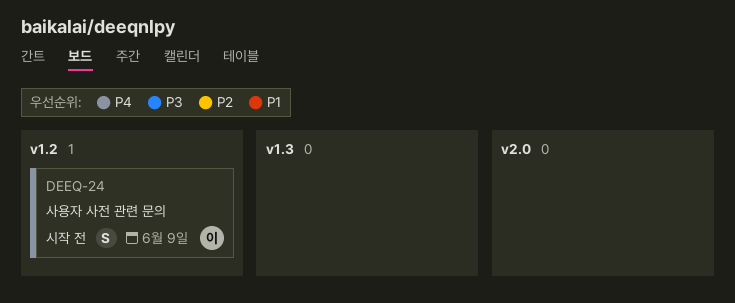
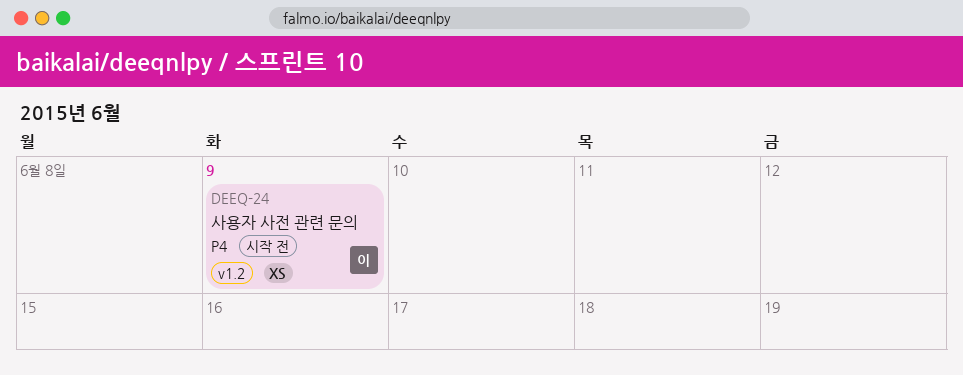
DEEQ-24, estimate: S -> XS

